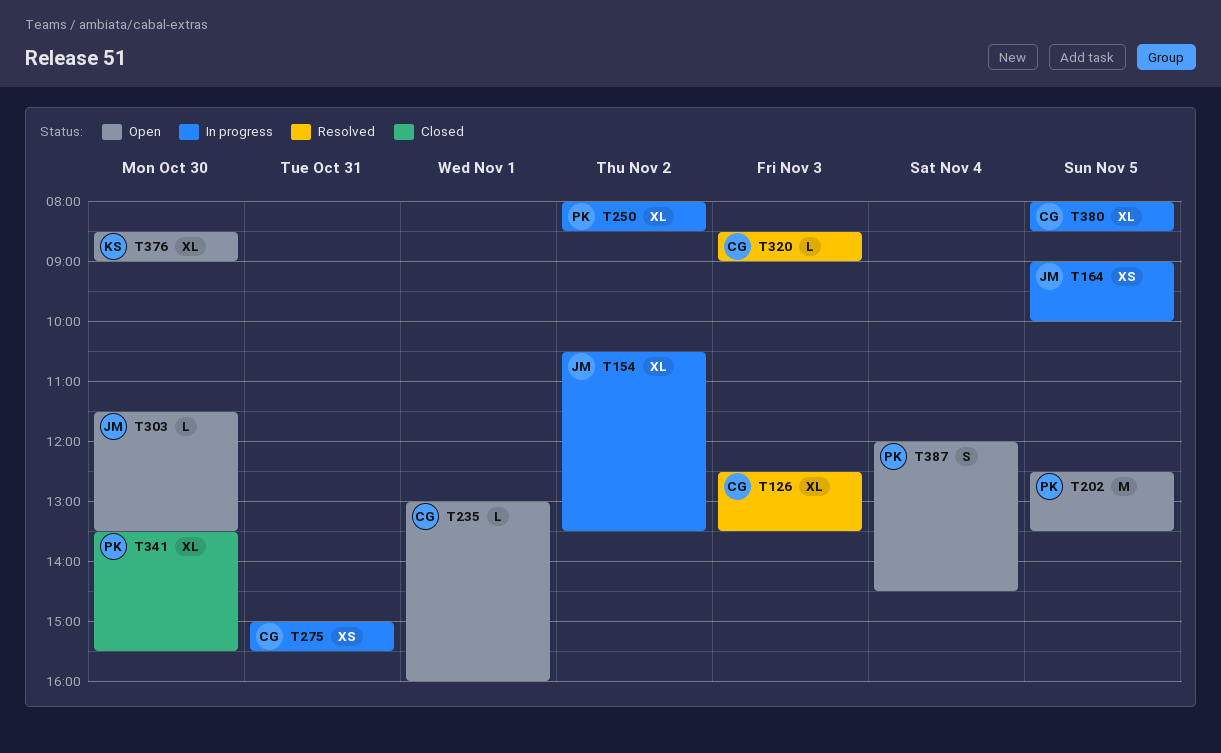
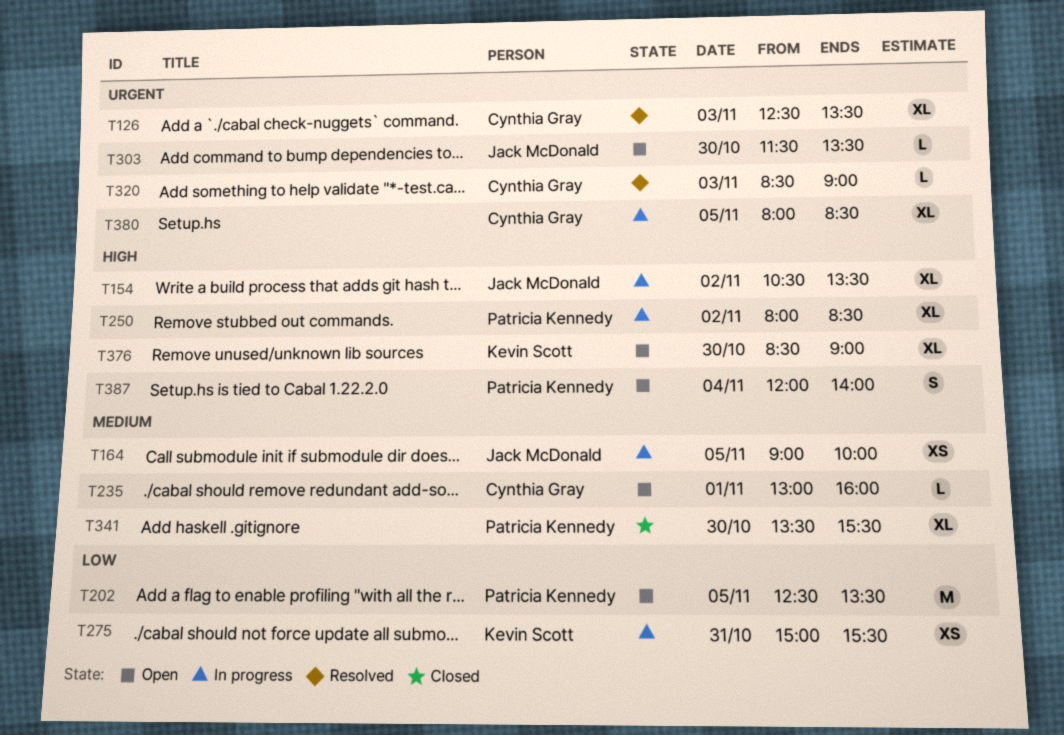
T275, owner: Cynthia Gray -> Kevin Scott
T387, ends: 14:30 -> 14:00

